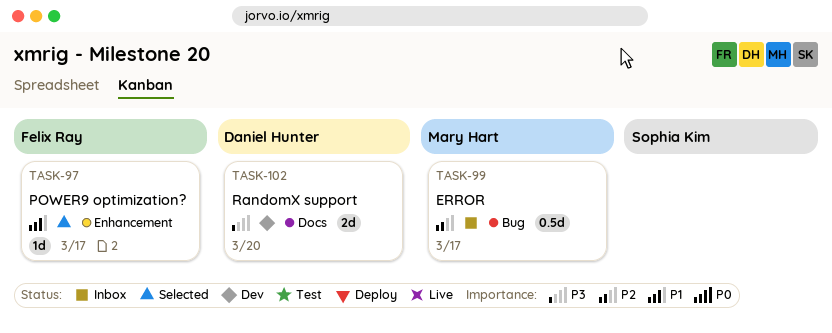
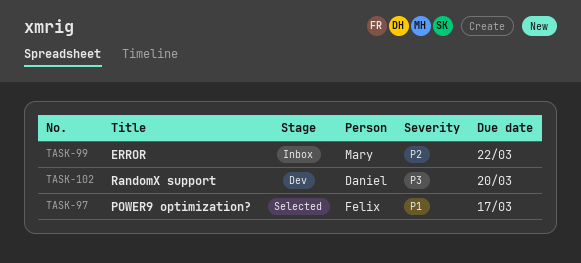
TASK-99, due: Mar 17 -> Mar 22

